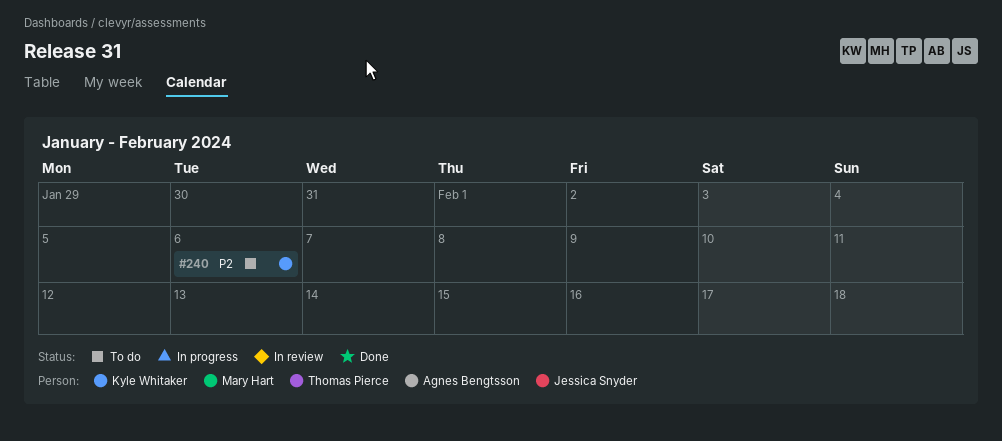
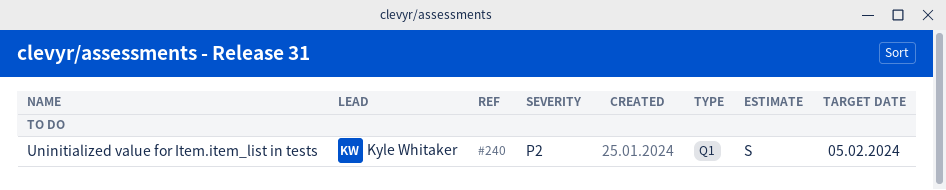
#240, due: Feb 6 -> Feb 5

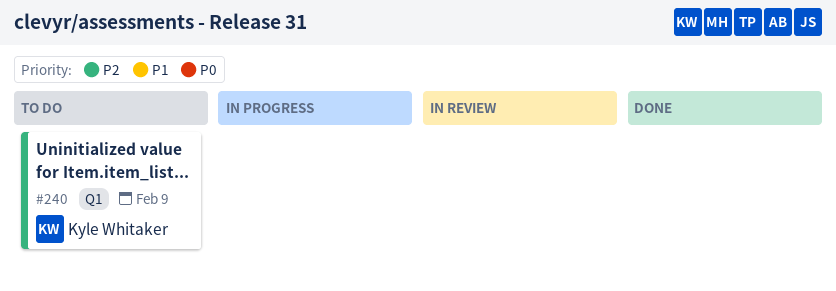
#240, due: Feb 5 -> Feb 9

